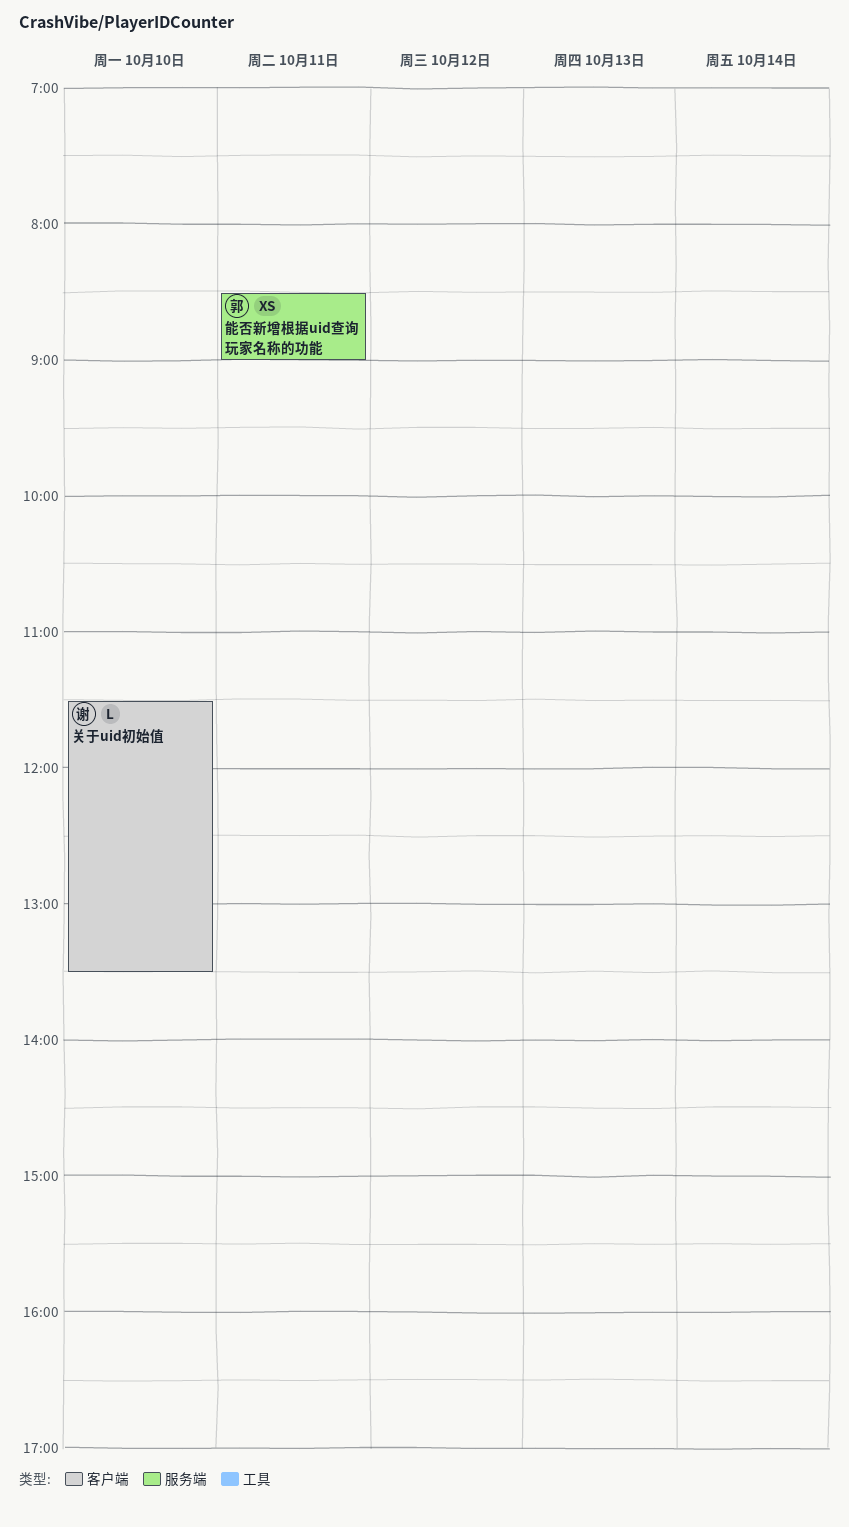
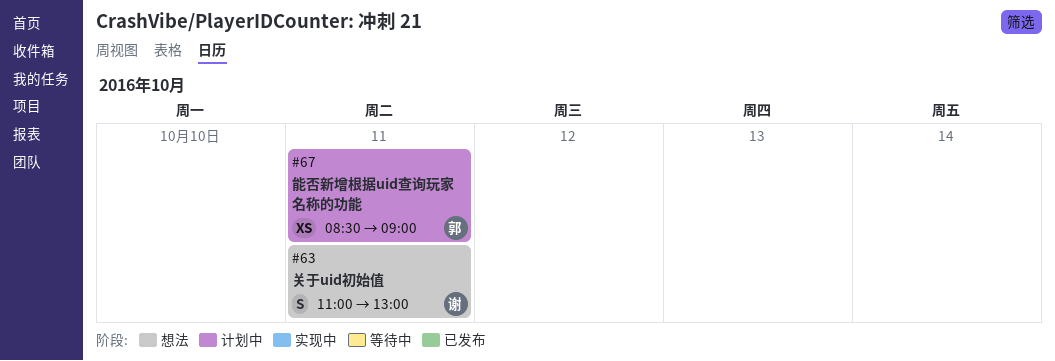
关于uid初始值, estimate: L -> S
关于uid初始值, day: Oct 10 -> Oct 11
关于uid初始值, begins: 11:30 -> 11:00
关于uid初始值, ends: 13:30 -> 13:00

